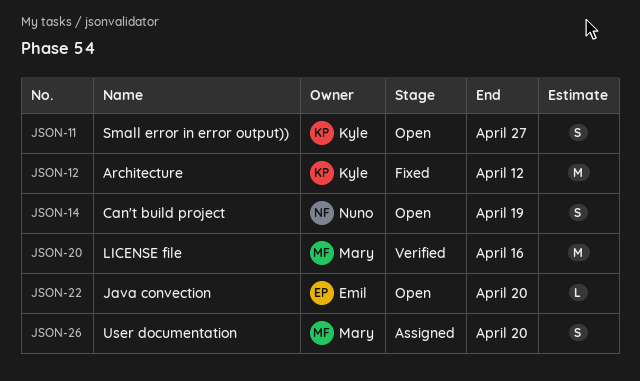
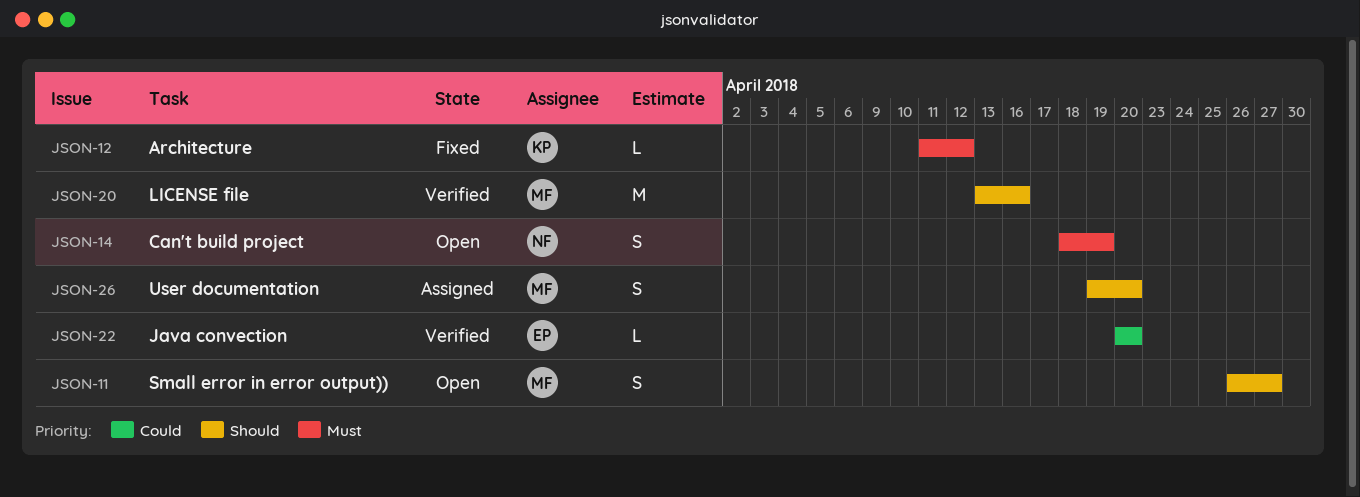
JSON-11, owner: Kyle -> Mary
JSON-12, estimate: M -> L
JSON-22, status: Open -> Verified

